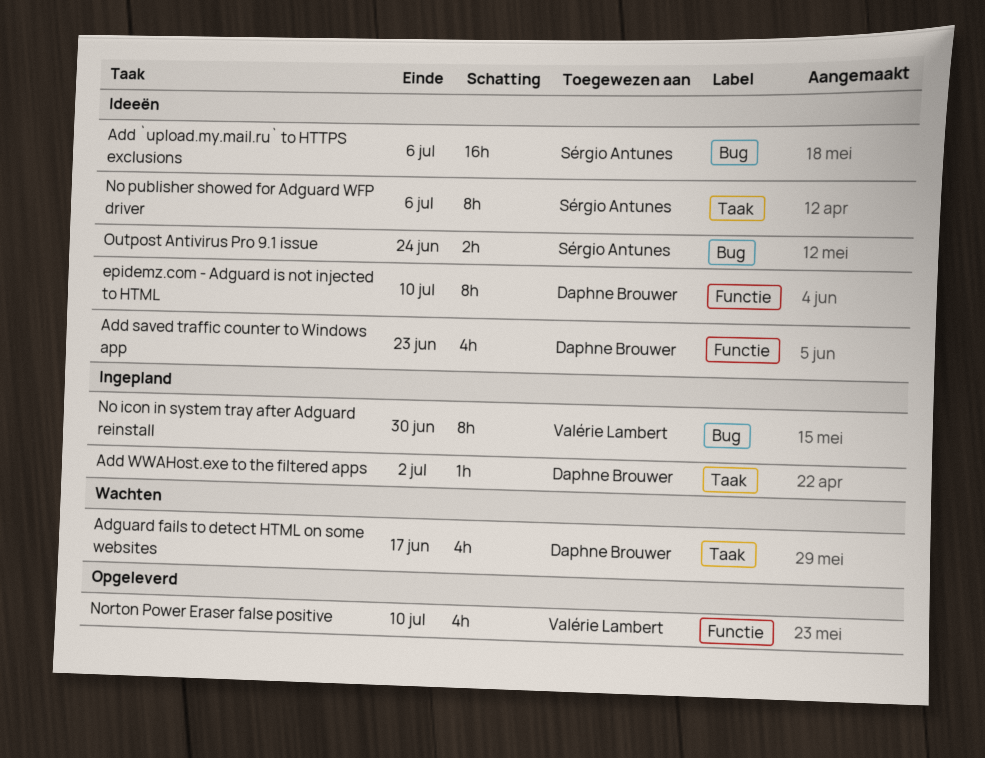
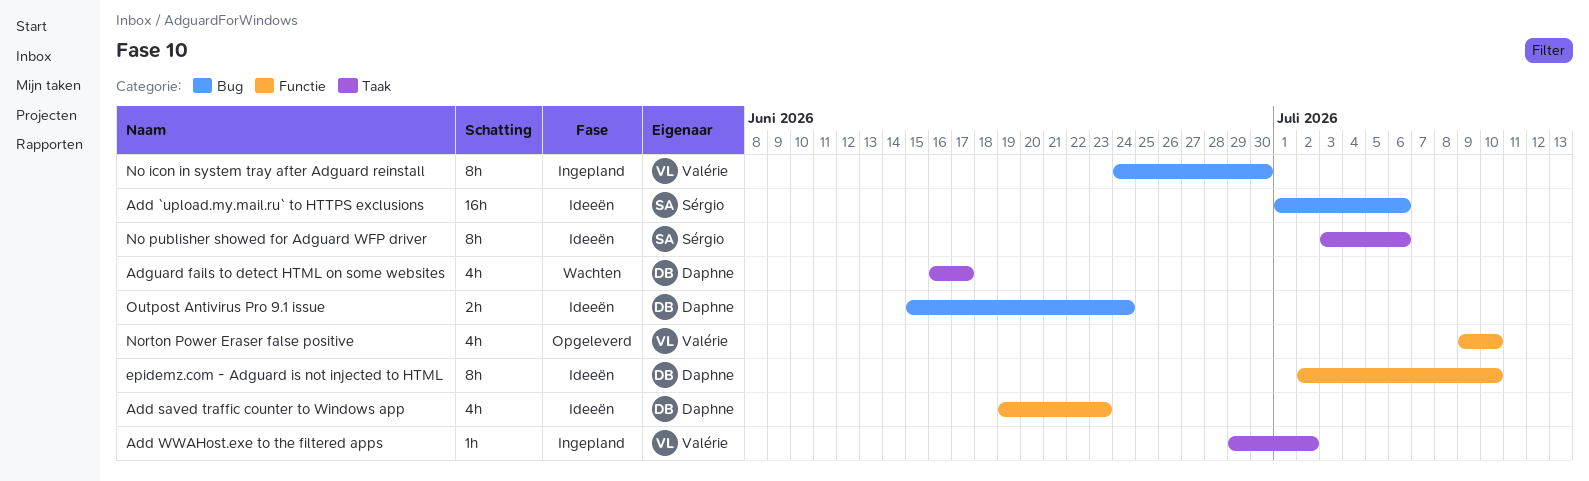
Add WWAHost.exe to the filtered apps, owner: Daphne Brouwer -> Valérie Lambert
Outpost Antivirus Pro 9.1 issue, owner: Sérgio Antunes -> Daphne Brouwer

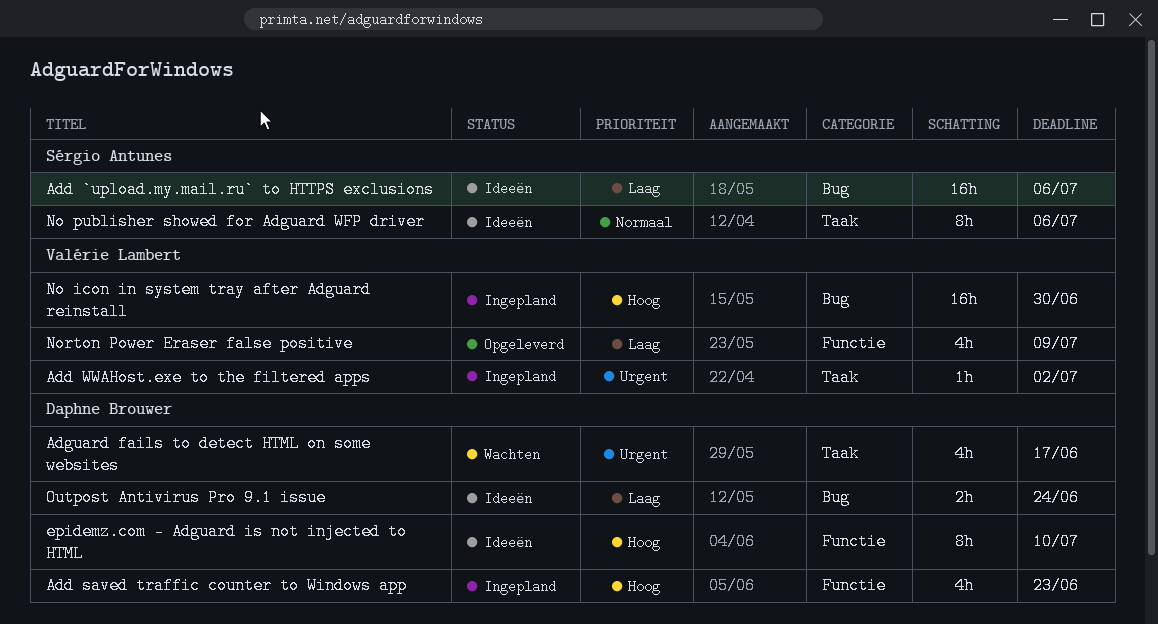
Add saved traffic counter to Windows app, status: Ideeën -> Ingepland
No icon in system tray after Adguard reinstall, estimate: 8h -> 16h
Norton Power Eraser false positive, due: Jul 10 -> Jul 9

